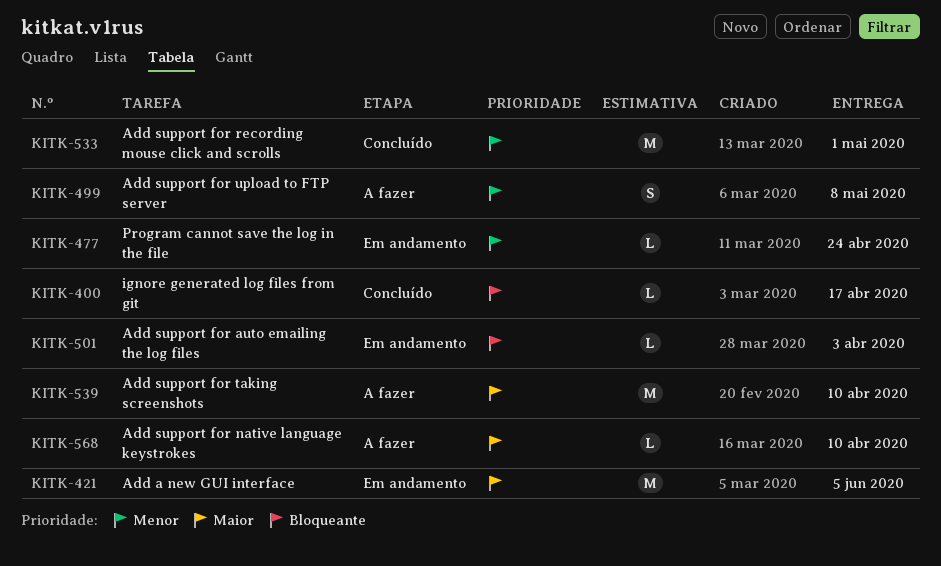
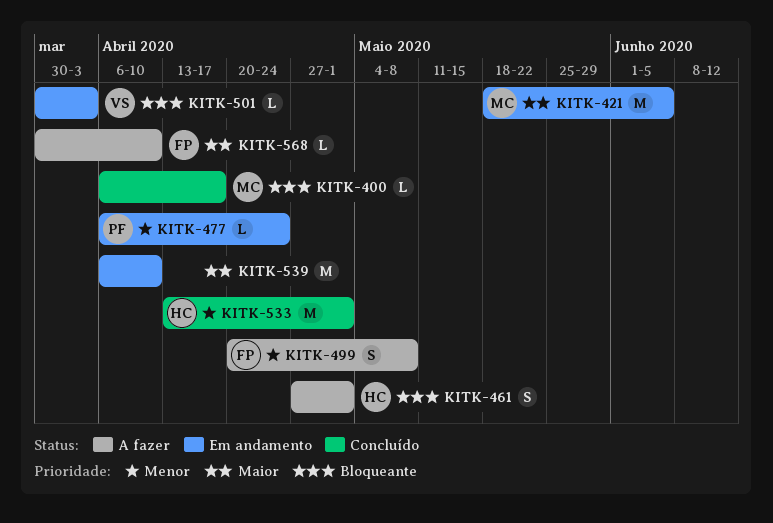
KITK-461: none -> present
KITK-539, status: A fazer -> Em andamento

